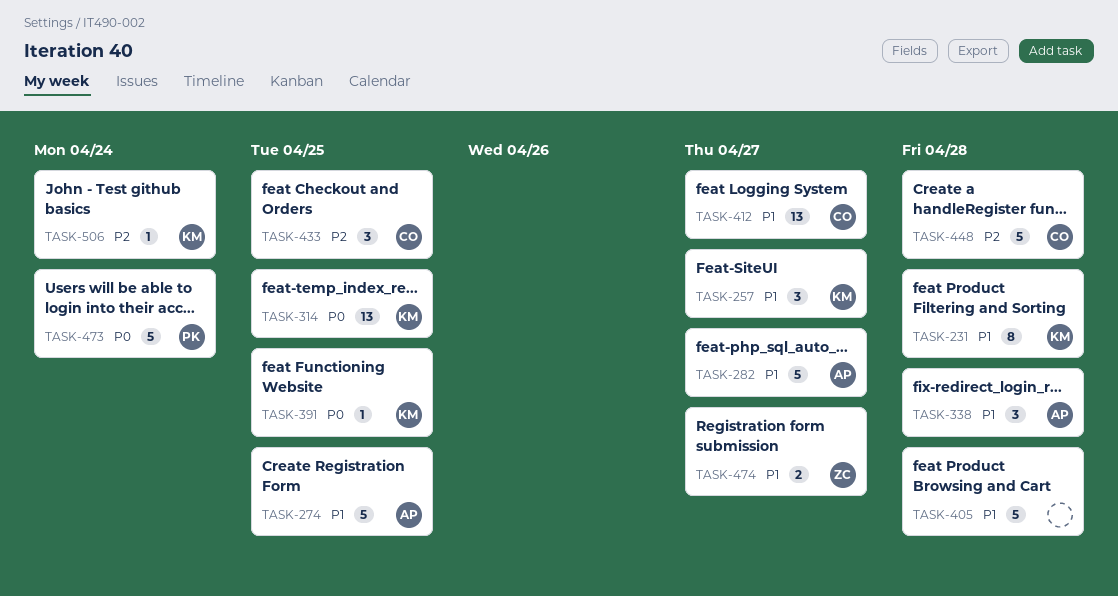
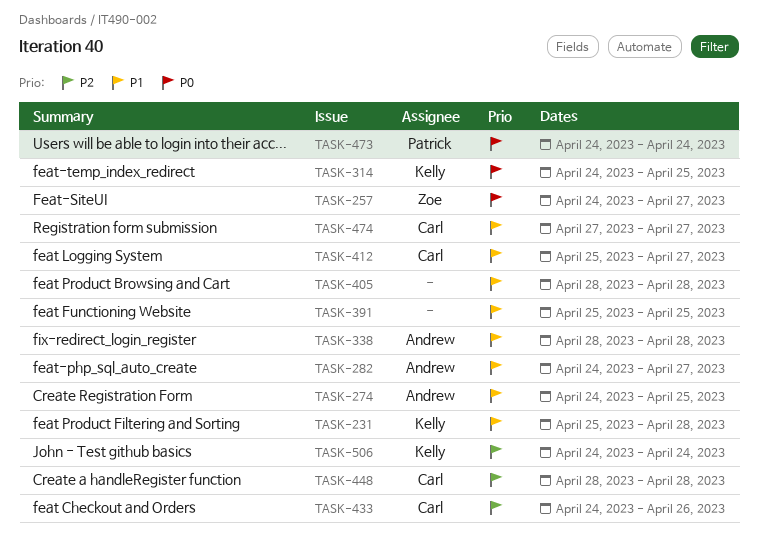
TASK-257, owner: Kelly -> Zoe
TASK-257, priority: P1 -> P0
TASK-391, owner: Kelly -> none
TASK-391, priority: P0 -> P1
TASK-433, due: Apr 25 -> Apr 26
TASK-474, owner: Zoe -> Carl

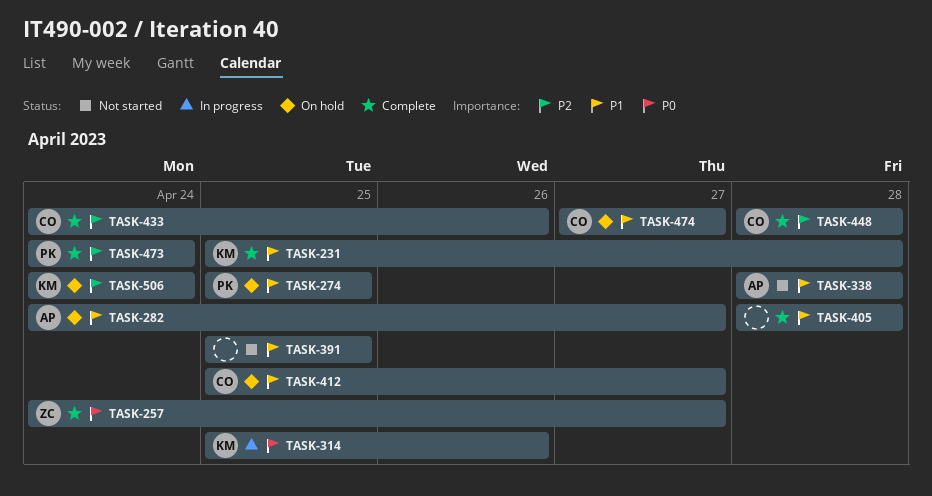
TASK-274, owner: Andrew -> Patrick
TASK-274, start: Apr 24 -> Apr 25
TASK-314, start: Apr 24 -> Apr 25
TASK-314, due: Apr 25 -> Apr 26
TASK-473, priority: P0 -> P2

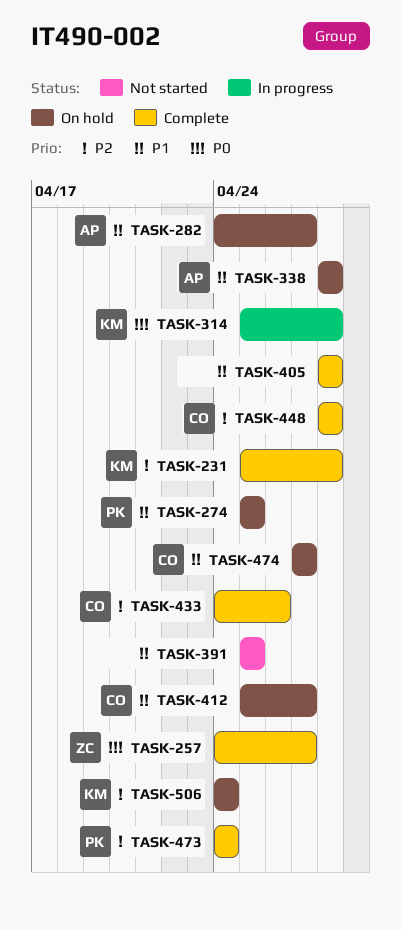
TASK-231, priority: P1 -> P2
TASK-314, due: Apr 26 -> Apr 28
TASK-338, status: Not started -> On hold

